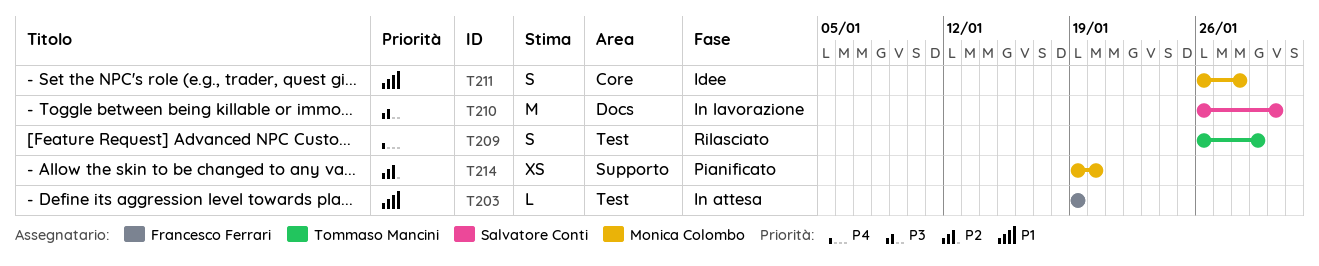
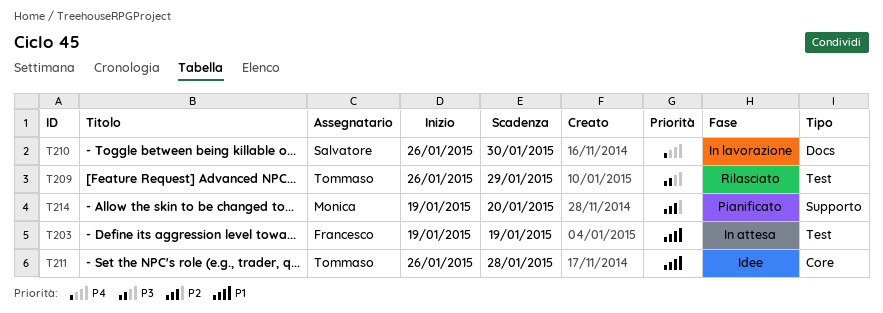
T209, priority: P4 -> P3
T210, priority: P3 -> P4
T211, owner: Monica Colombo -> Tommaso Mancini

